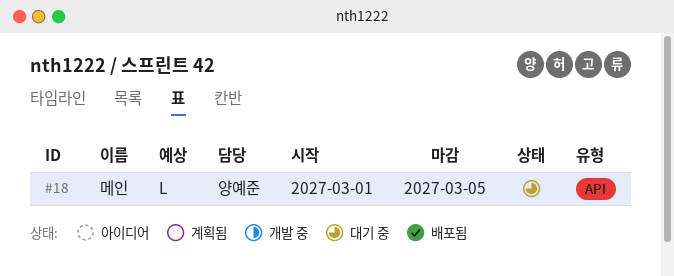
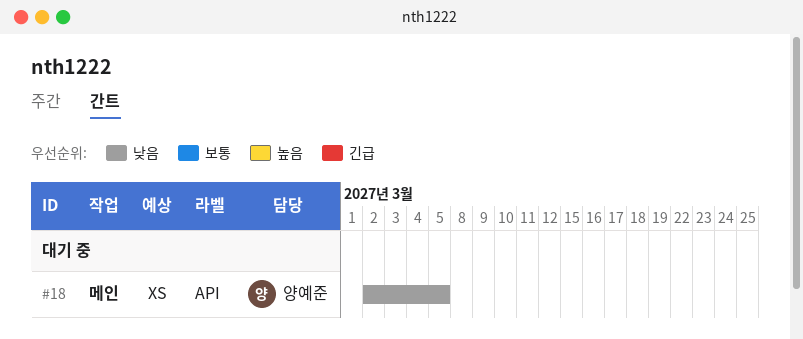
#18, estimate: L -> XS
#18, start: Mar 1 -> Mar 2

